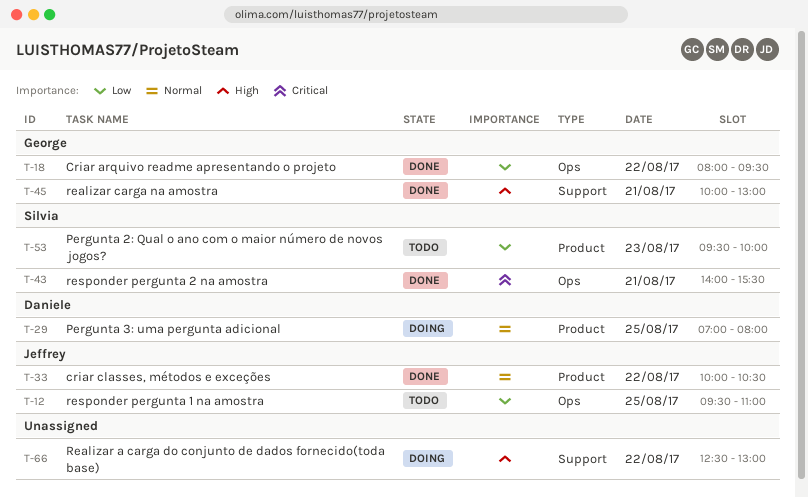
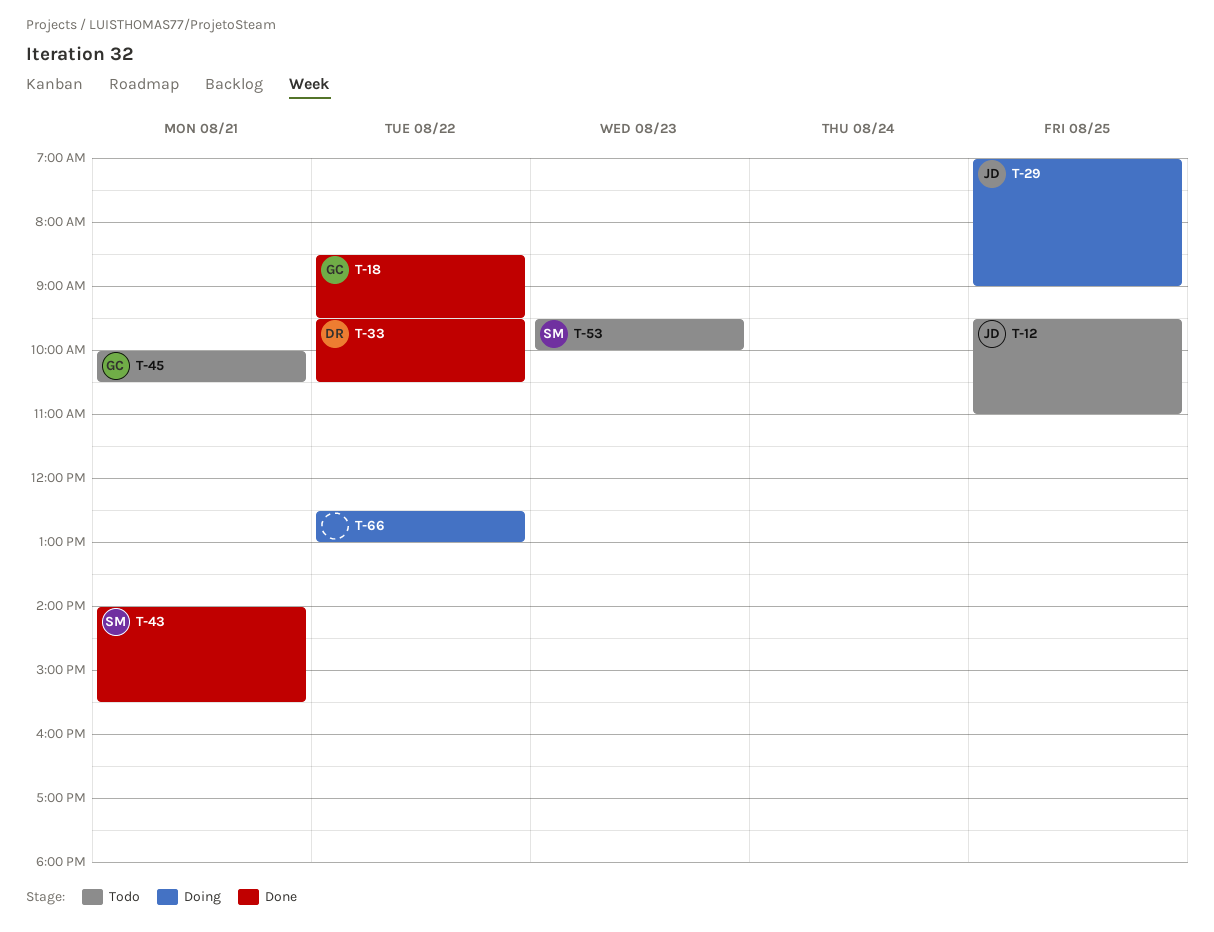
T-18, begins: 08:00 -> 08:30
T-29, owner: Daniele -> Jeffrey
T-29, ends: 08:00 -> 09:00
T-33, owner: Jeffrey -> Daniele
T-33, begins: 10:00 -> 09:30
T-45, status: Done -> Todo
T-45, ends: 13:00 -> 10:30

